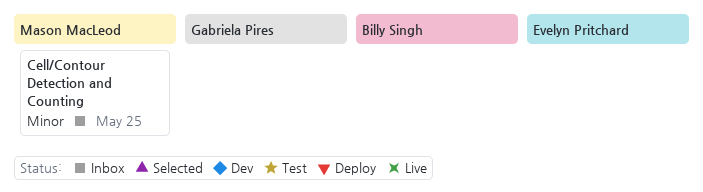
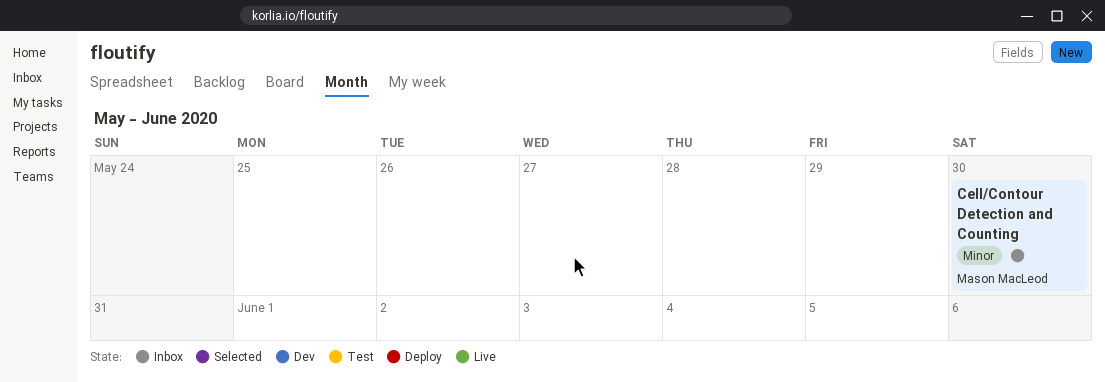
Cell/Contour Detection and Counting, due: May 25 -> May 30

